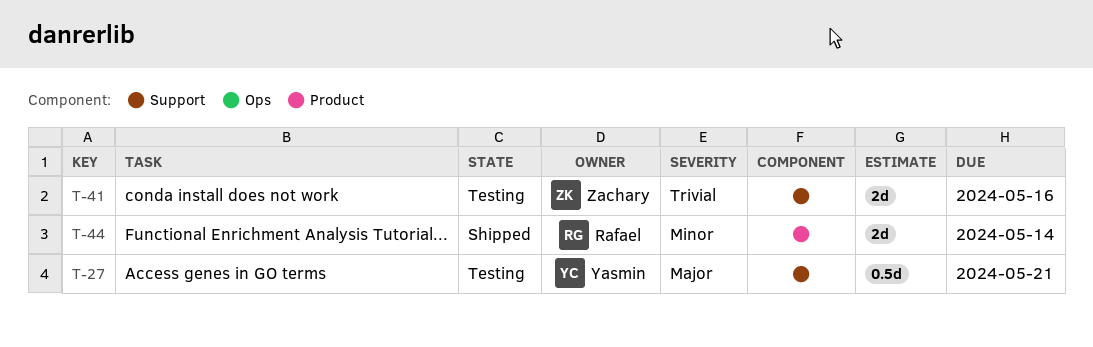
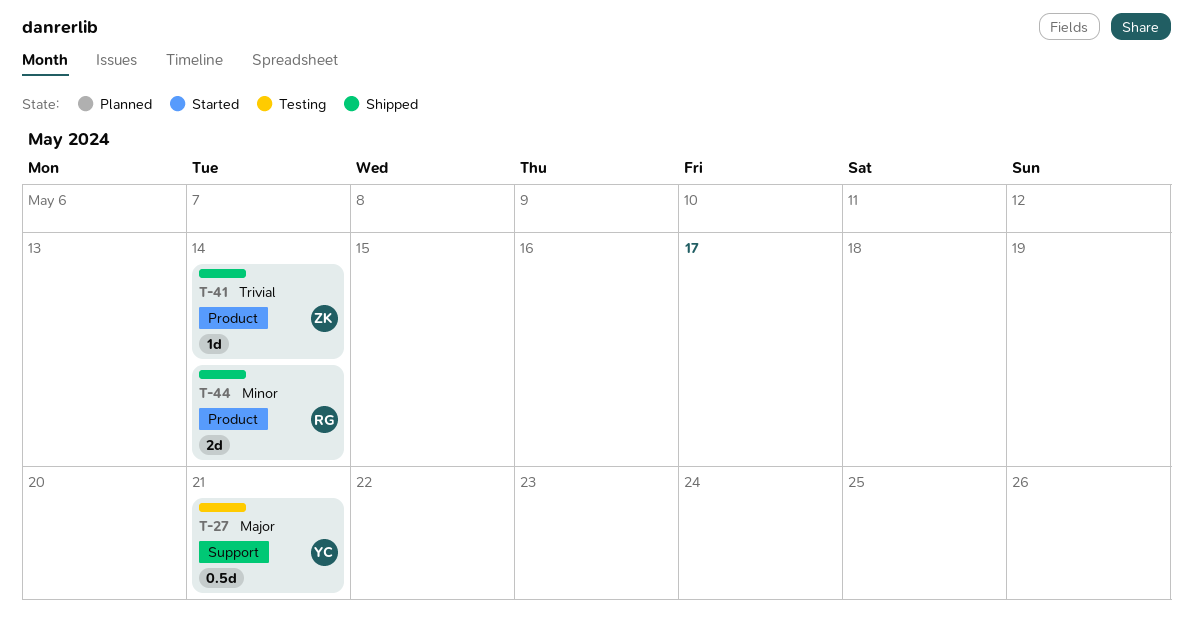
T-41, status: Testing -> Shipped
T-41, label: Support -> Product
T-41, estimate: 2d -> 1d
T-41, due: May 16 -> May 14

